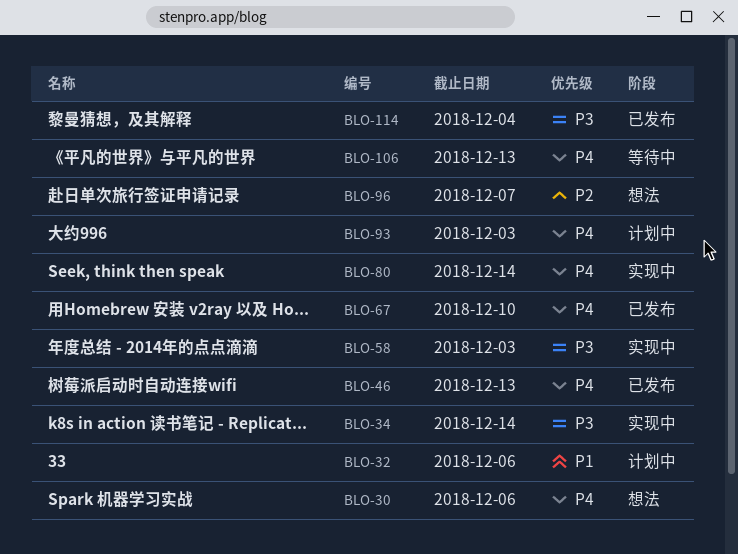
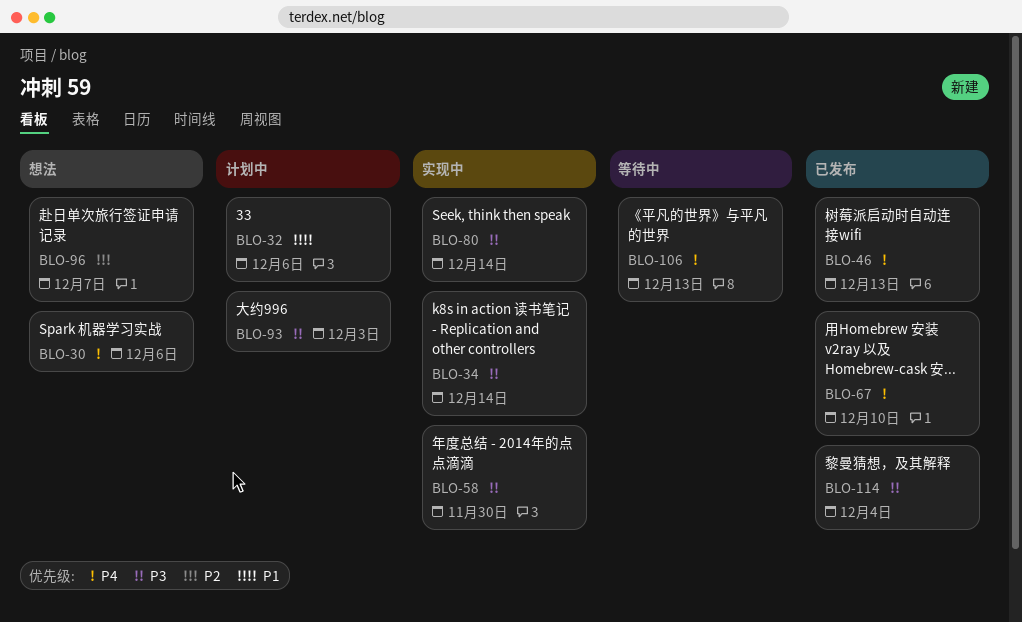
BLO-58, due: Dec 3 -> Nov 30
BLO-80, priority: P4 -> P3
BLO-93, priority: P4 -> P3

